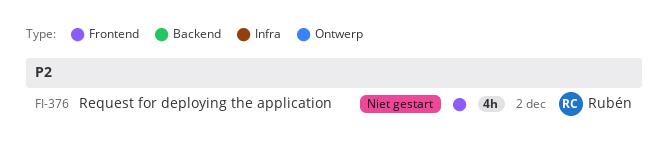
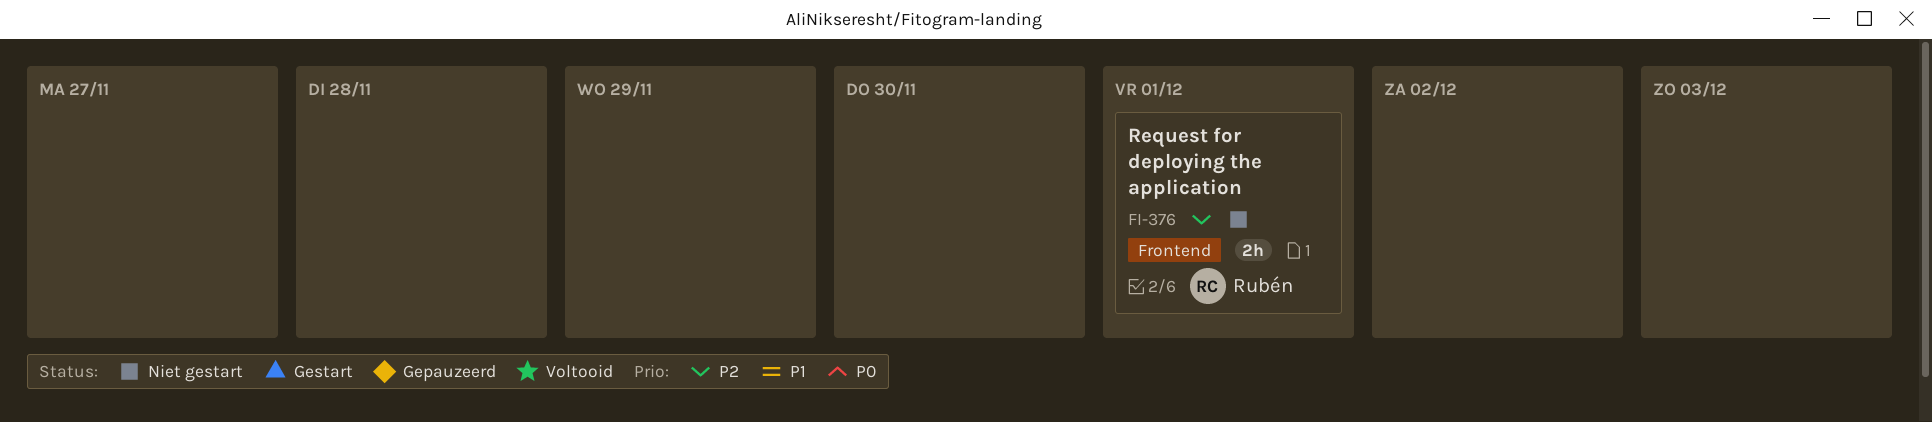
FI-376, estimate: 4h -> 2h
FI-376, due: Dec 2 -> Dec 1

